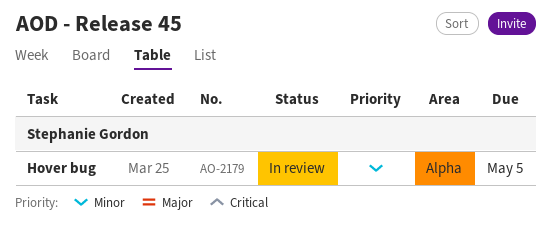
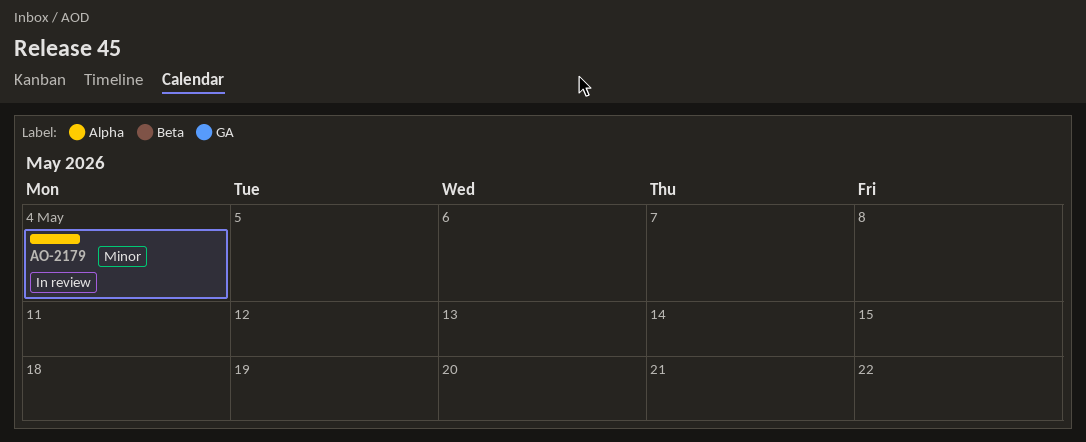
AO-2179, due: May 5 -> May 4

